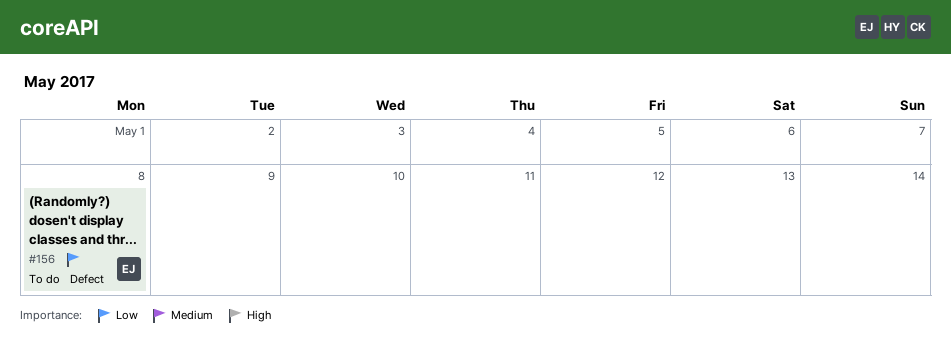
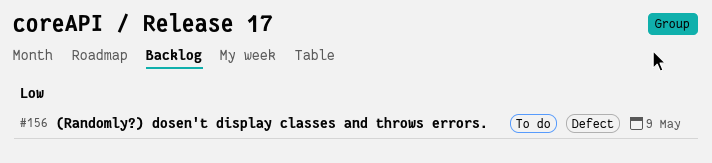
#156, due: May 8 -> May 9

